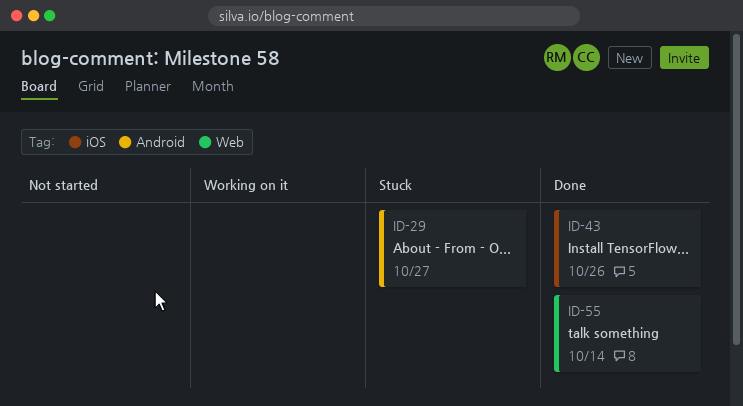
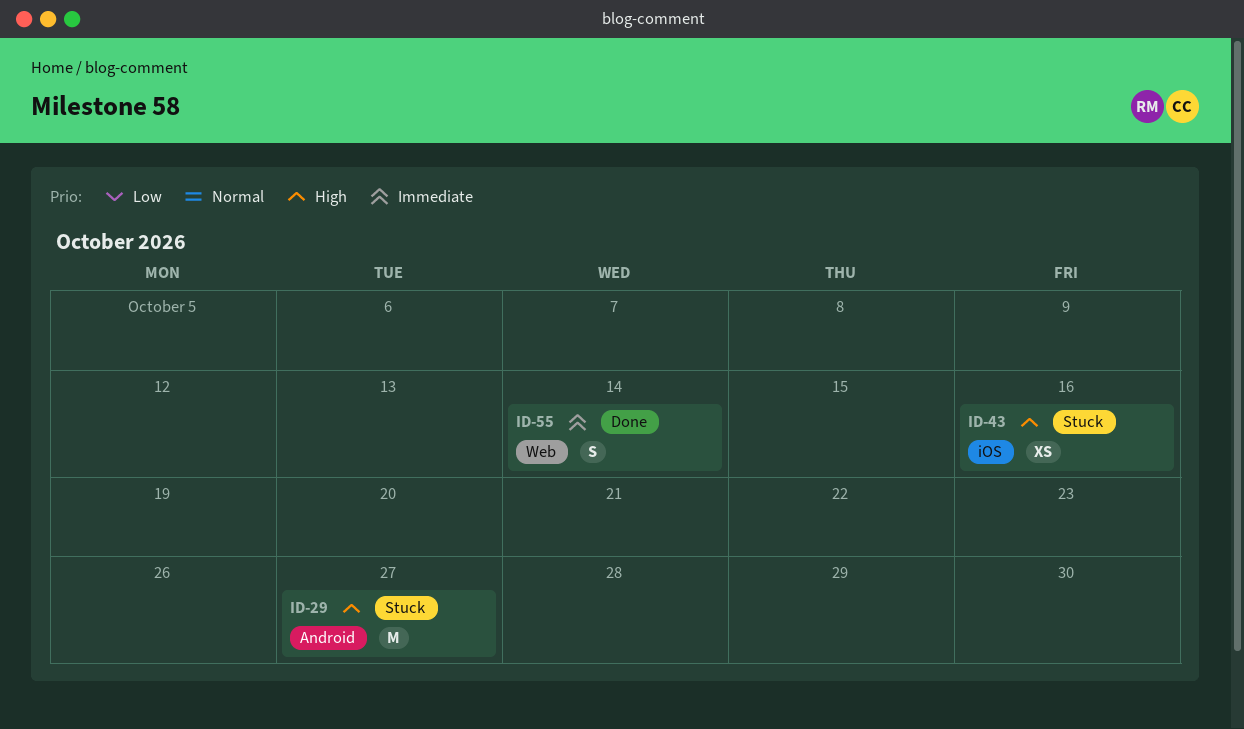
ID-43, status: Done -> Stuck
ID-43, due: Oct 26 -> Oct 16

